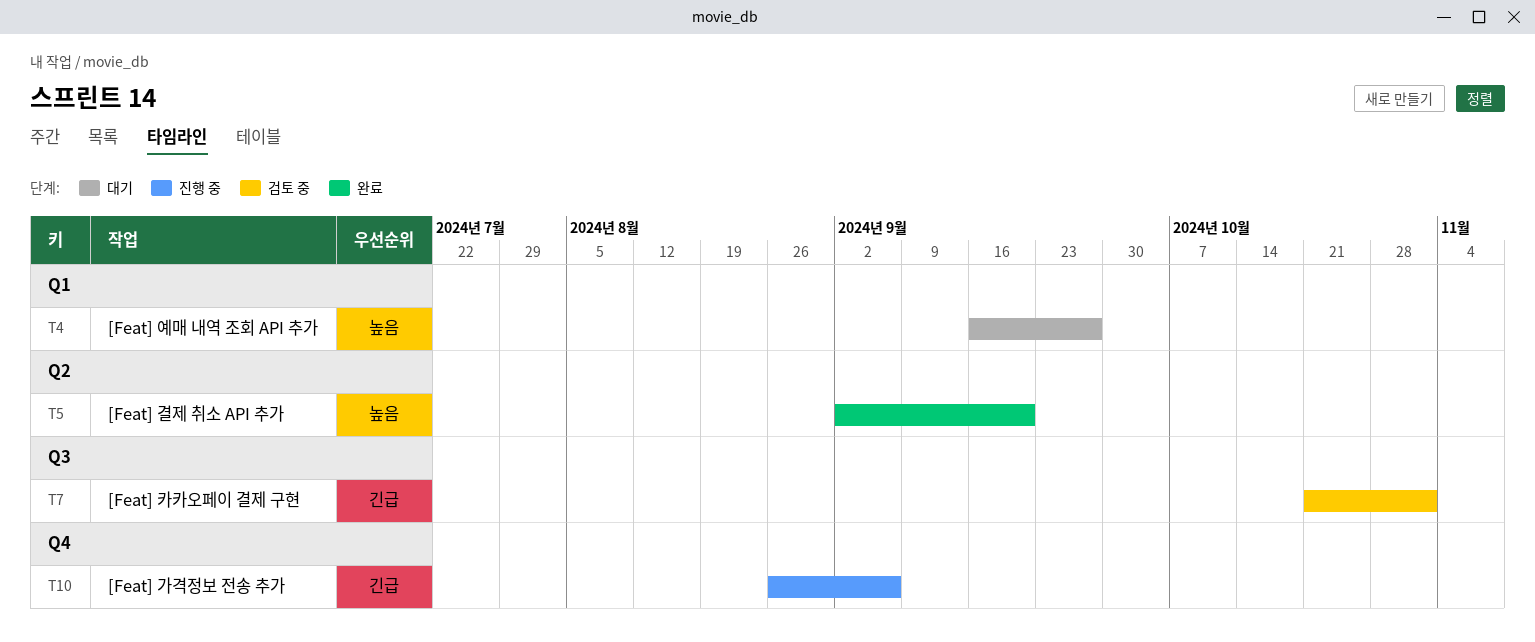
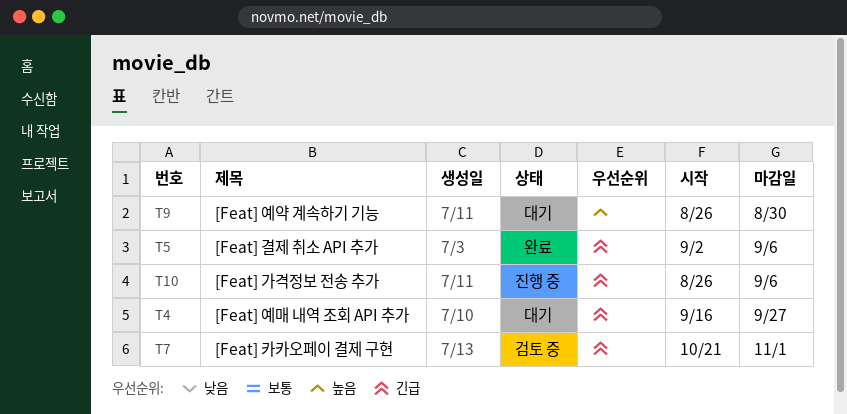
T4, priority: 높음 -> 긴급
T5, priority: 높음 -> 긴급
T5, due: Sep 20 -> Sep 6
T9: none -> present

